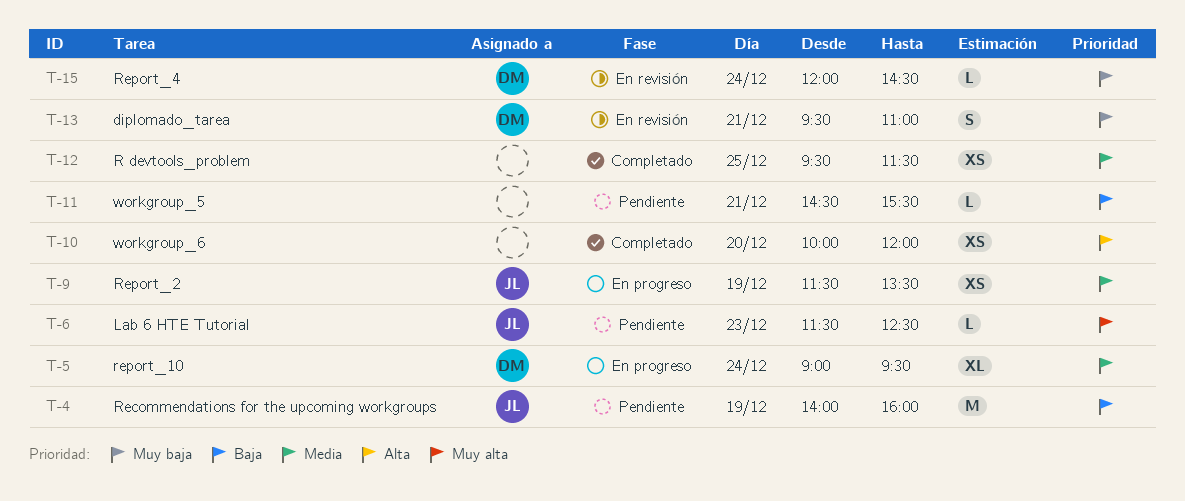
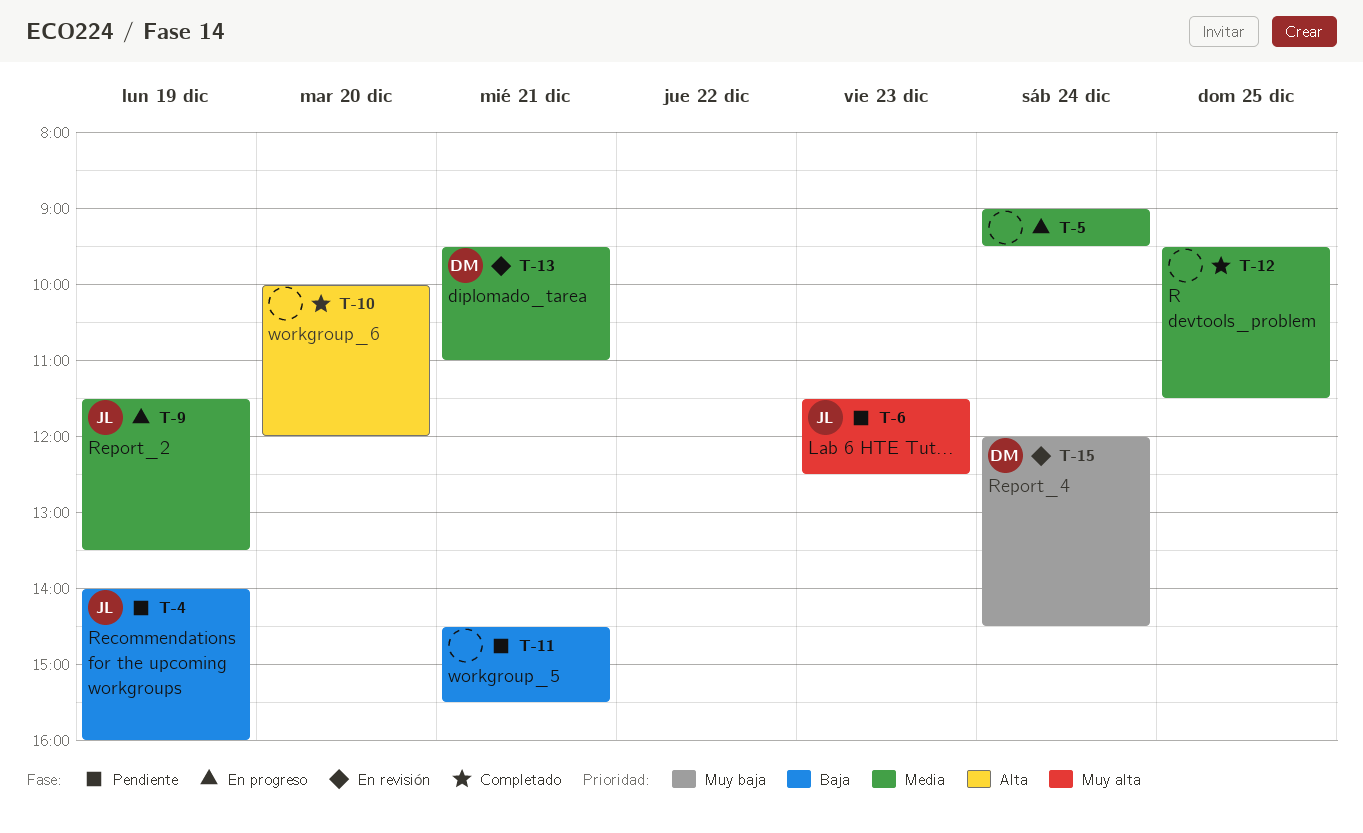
T-5, owner: DM -> none
T-13, priority: Muy baja -> Media

